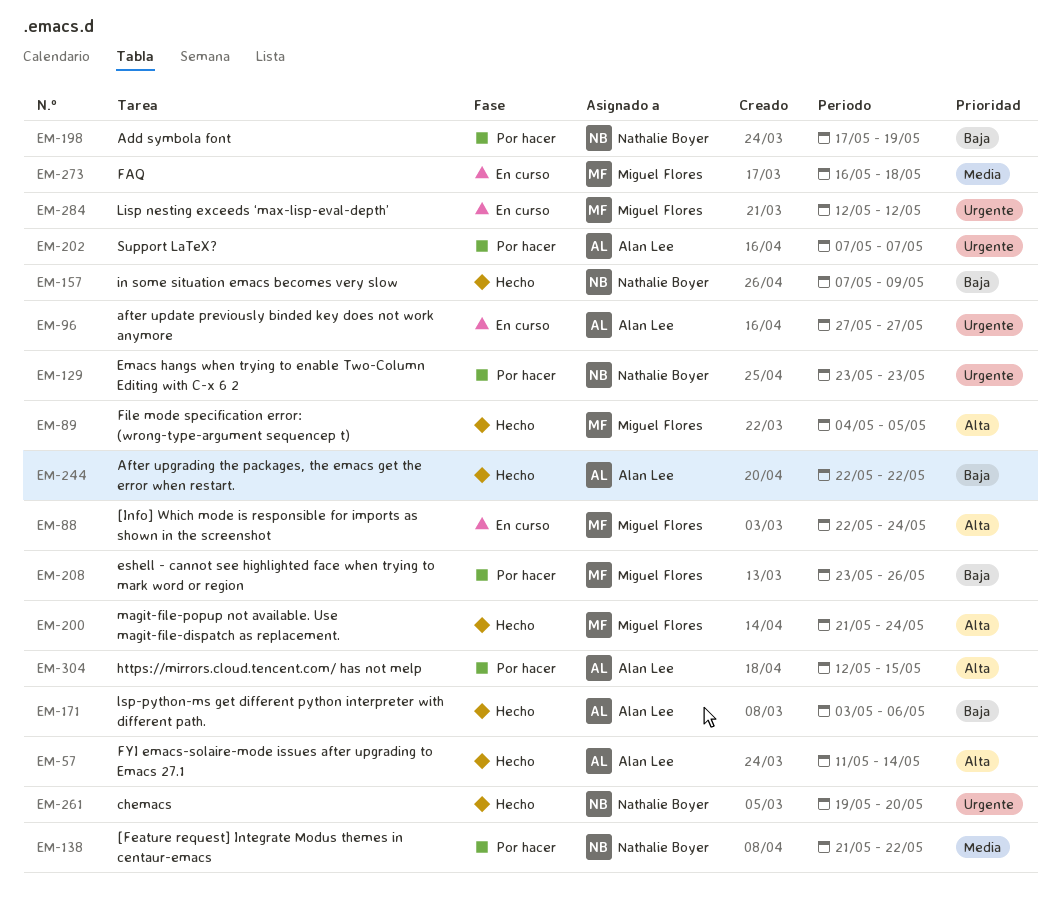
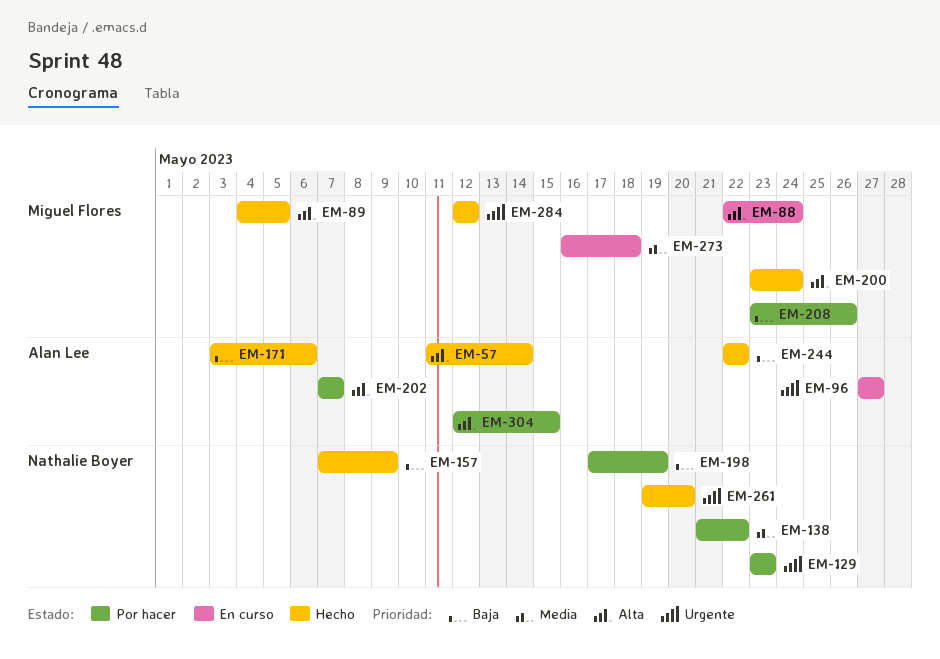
EM-200, start: May 21 -> May 23
EM-202, priority: Urgente -> Alta
EM-284, status: En curso -> Hecho

